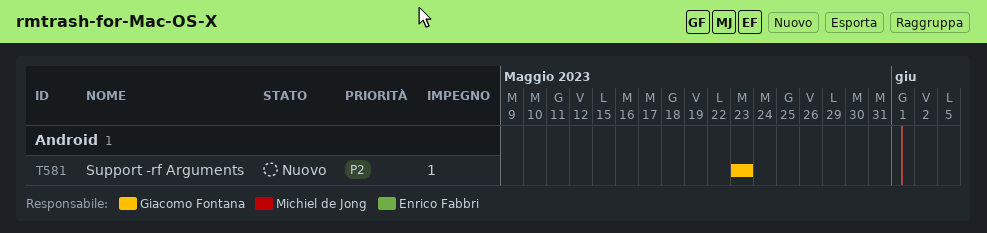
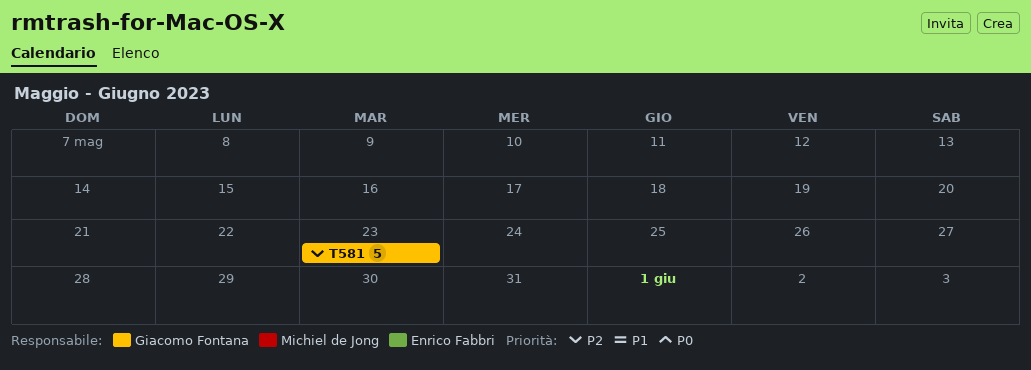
T581, estimate: 1 -> 5

